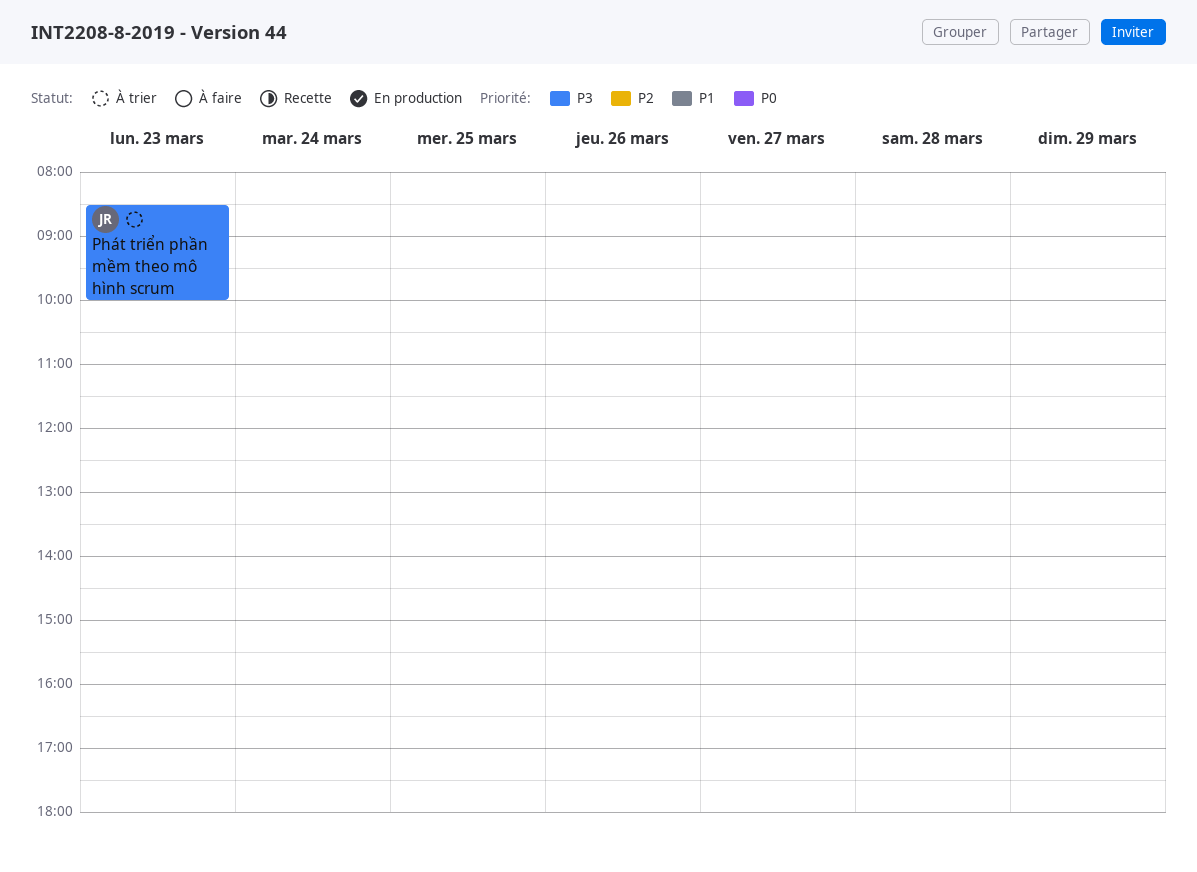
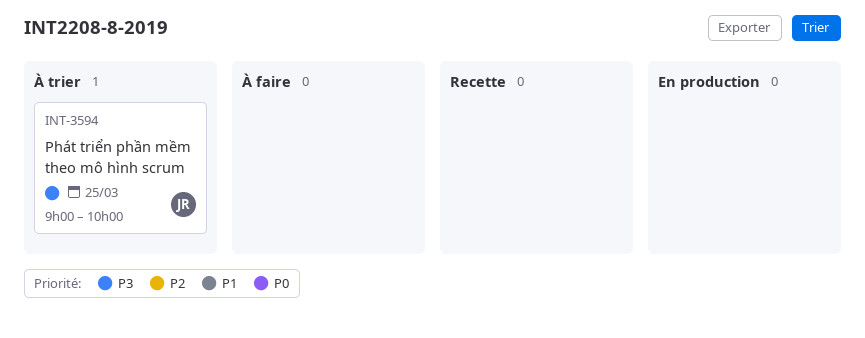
Phát triển phần mềm theo mô hình scrum, day: Mar 23 -> Mar 25
Phát triển phần mềm theo mô hình scrum, begins: 08:30 -> 09:00

